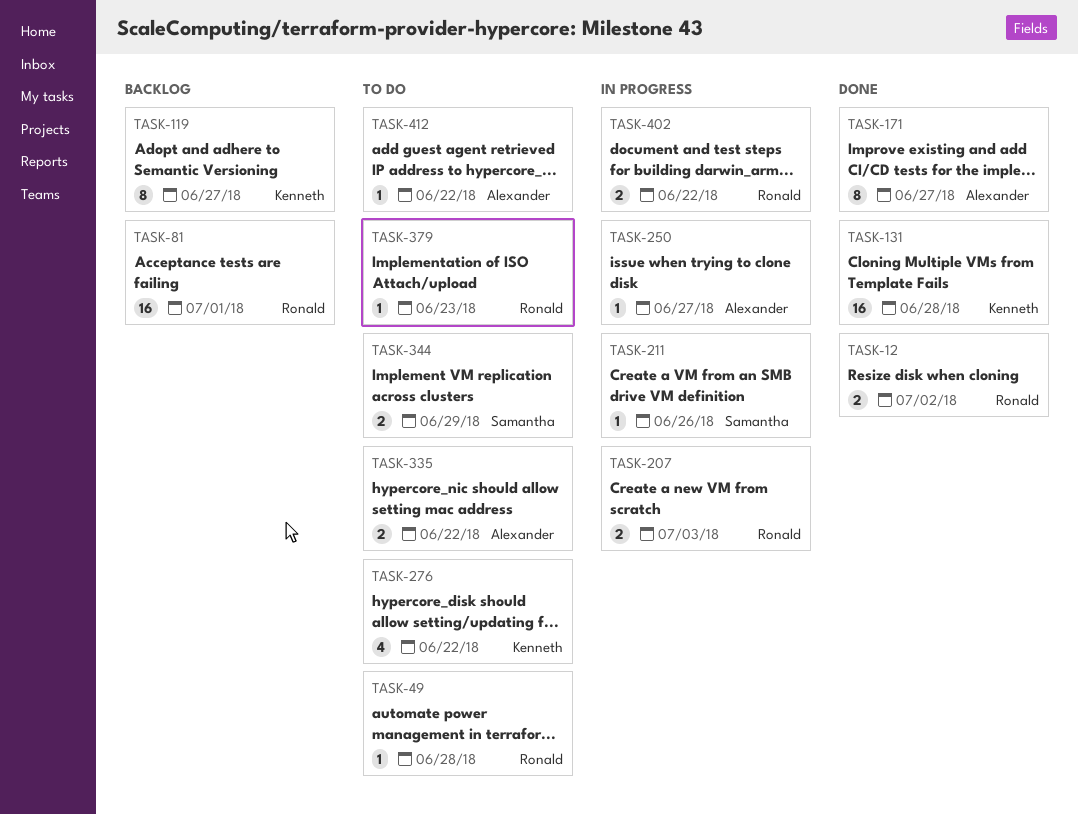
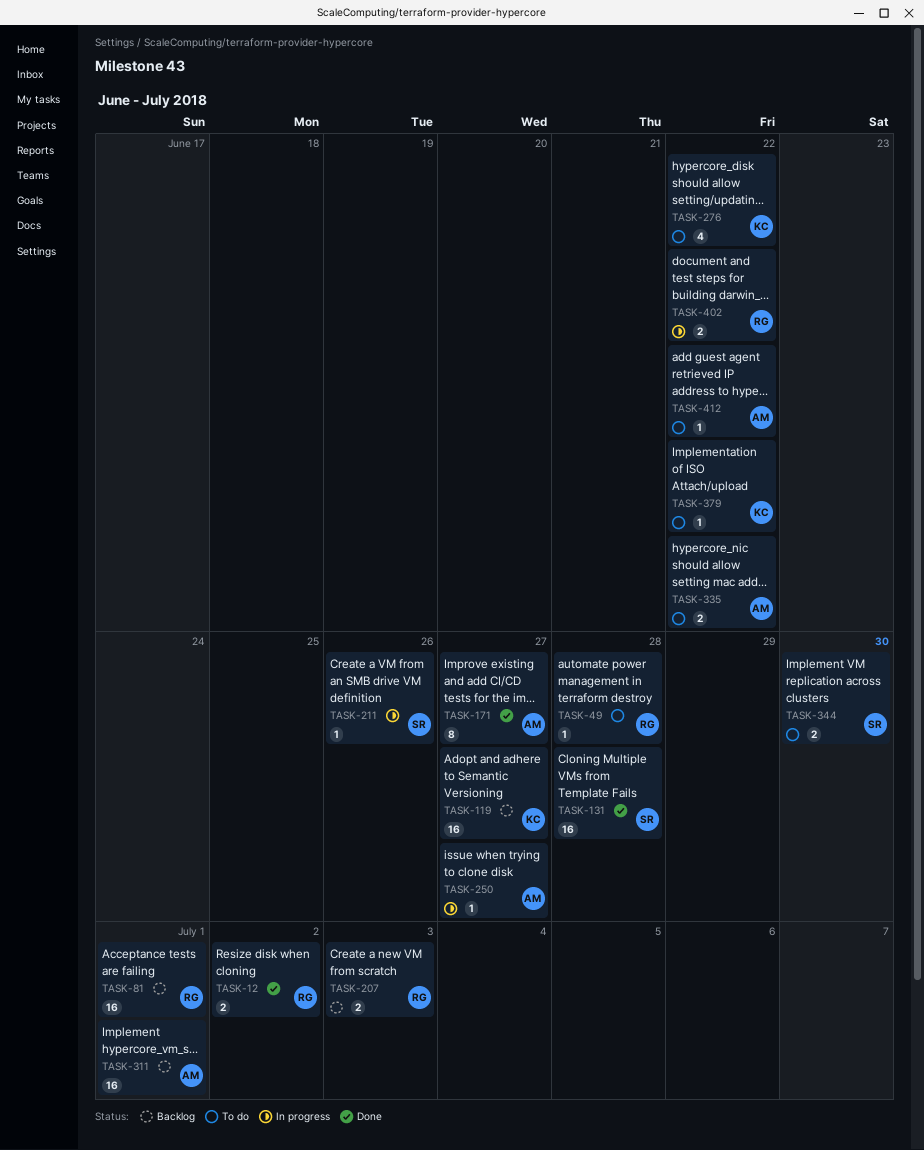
TASK-119, estimate: 8 -> 16
TASK-131, owner: Kenneth -> Samantha
TASK-207, status: In progress -> Backlog
TASK-311: none -> present
TASK-344, due: Jun 29 -> Jun 30
TASK-379, owner: Ronald -> Kenneth
TASK-379, due: Jun 23 -> Jun 22

